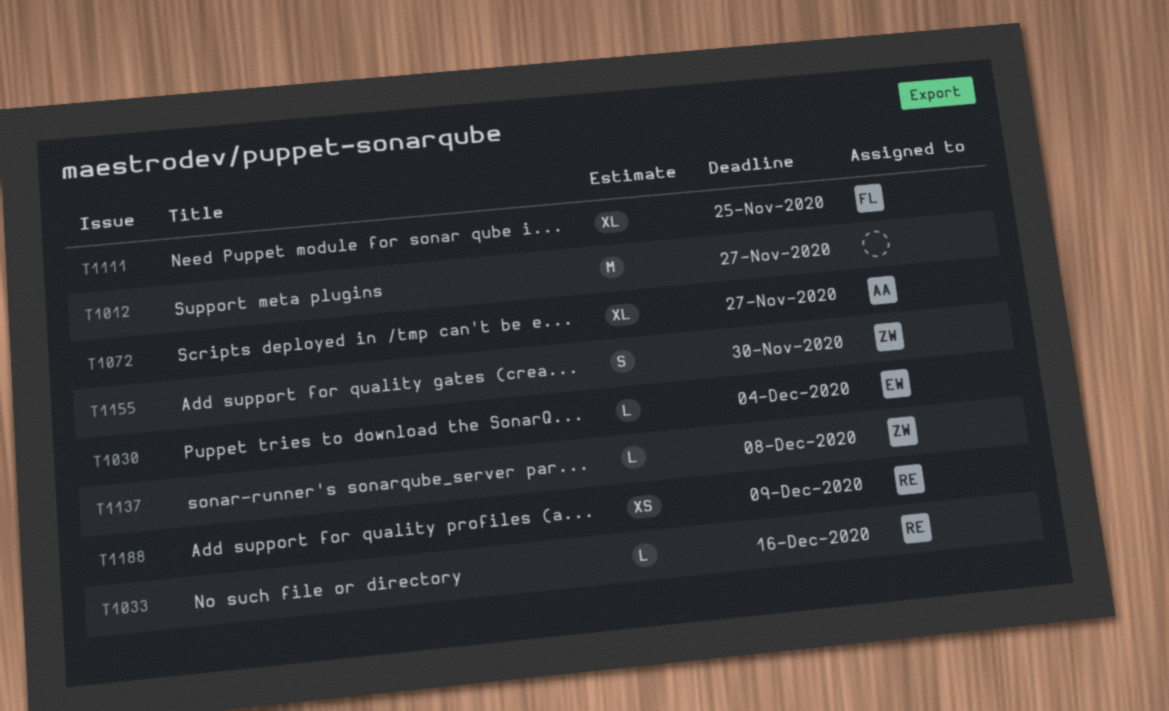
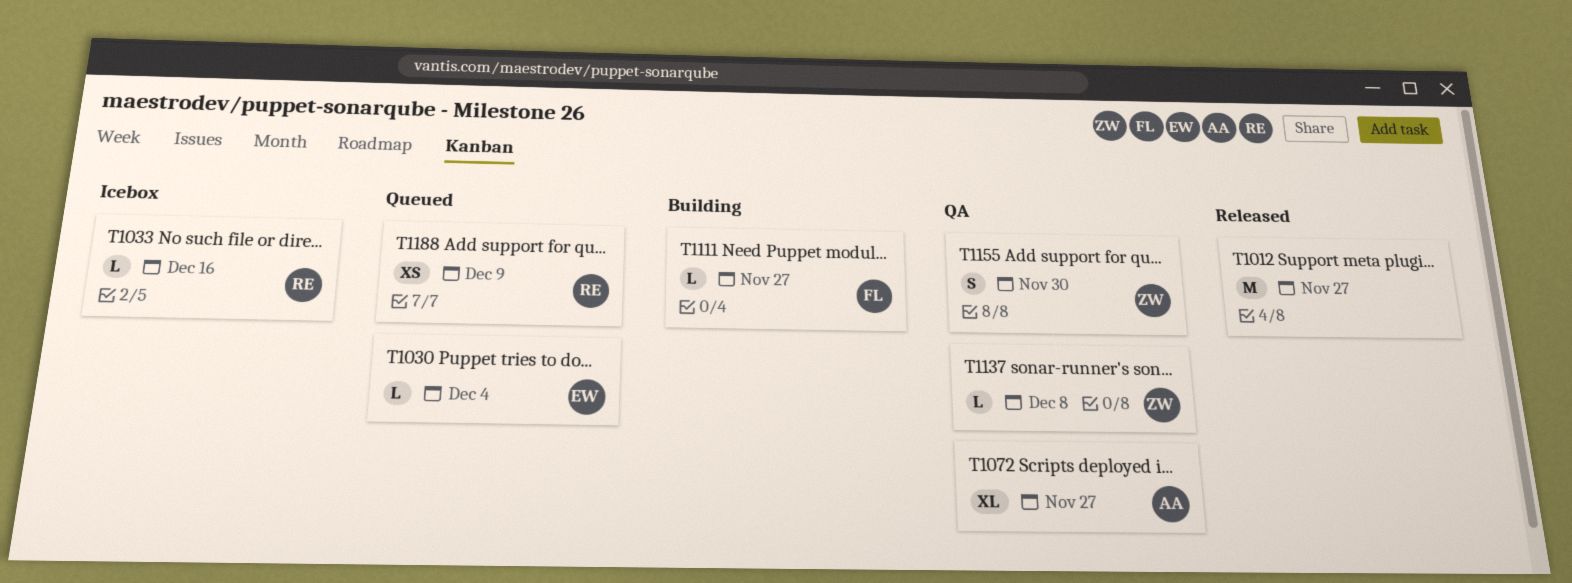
T1111, estimate: XL -> L
T1111, due: Nov 25 -> Nov 27

